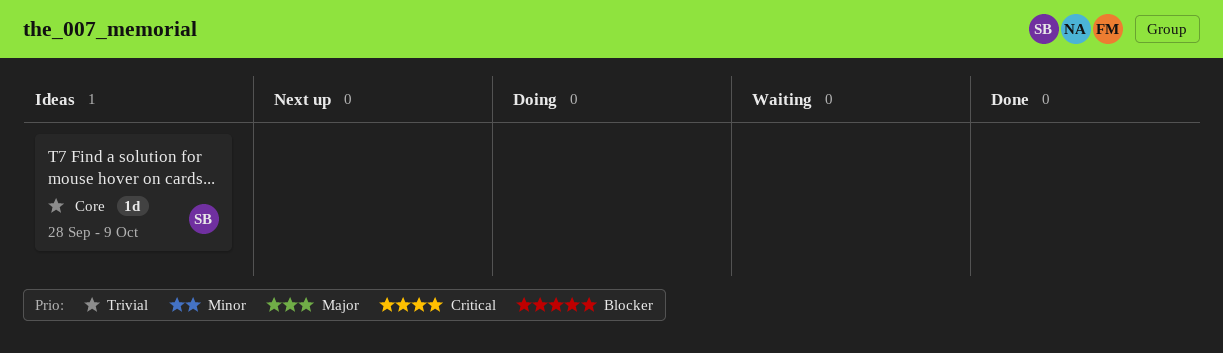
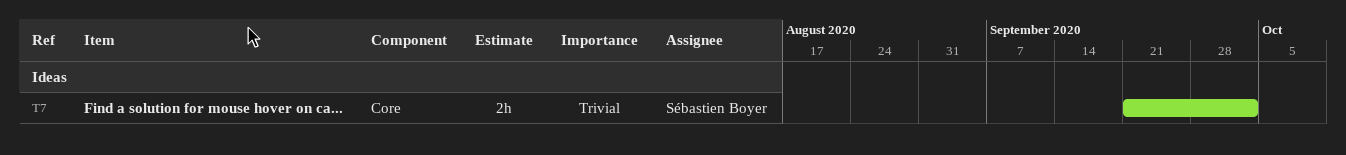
T7, estimate: 1d -> 2h
T7, start: Sep 28 -> Sep 21
T7, due: Oct 9 -> Oct 2

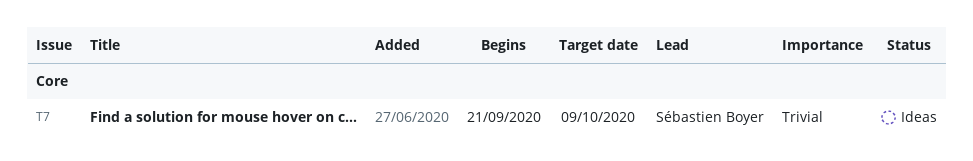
T7, due: Oct 2 -> Oct 9

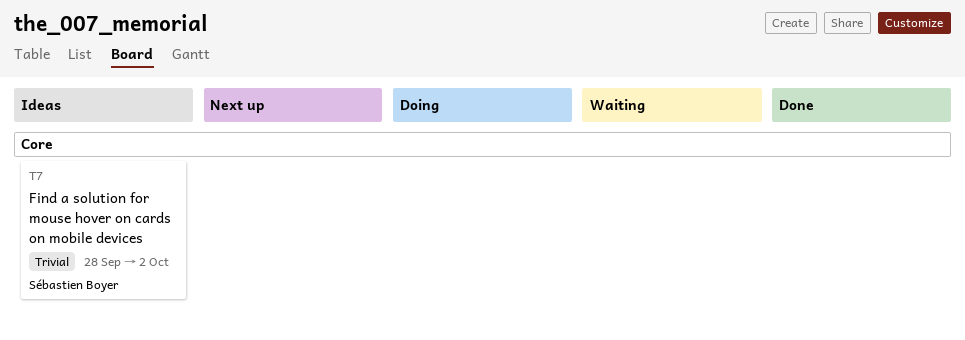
T7, start: Sep 21 -> Sep 28
T7, due: Oct 9 -> Oct 2

